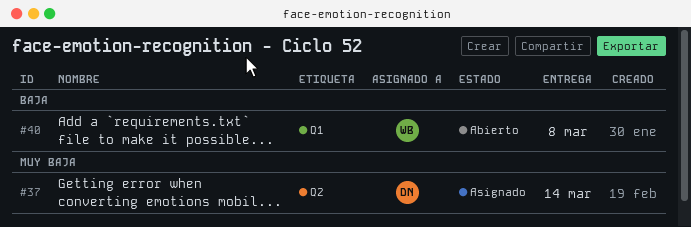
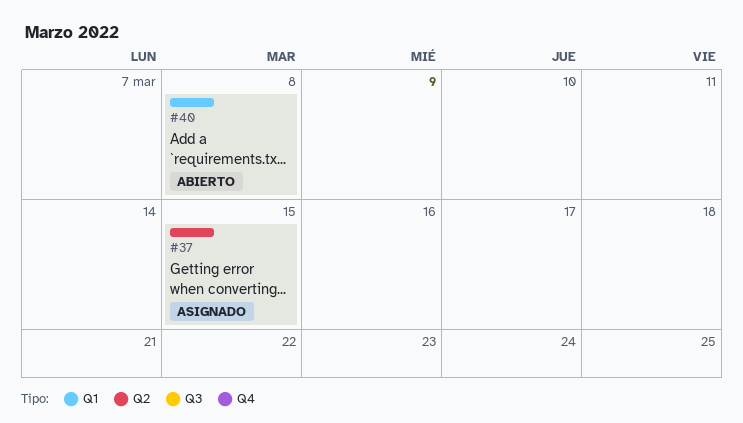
#37, due: Mar 14 -> Mar 15

